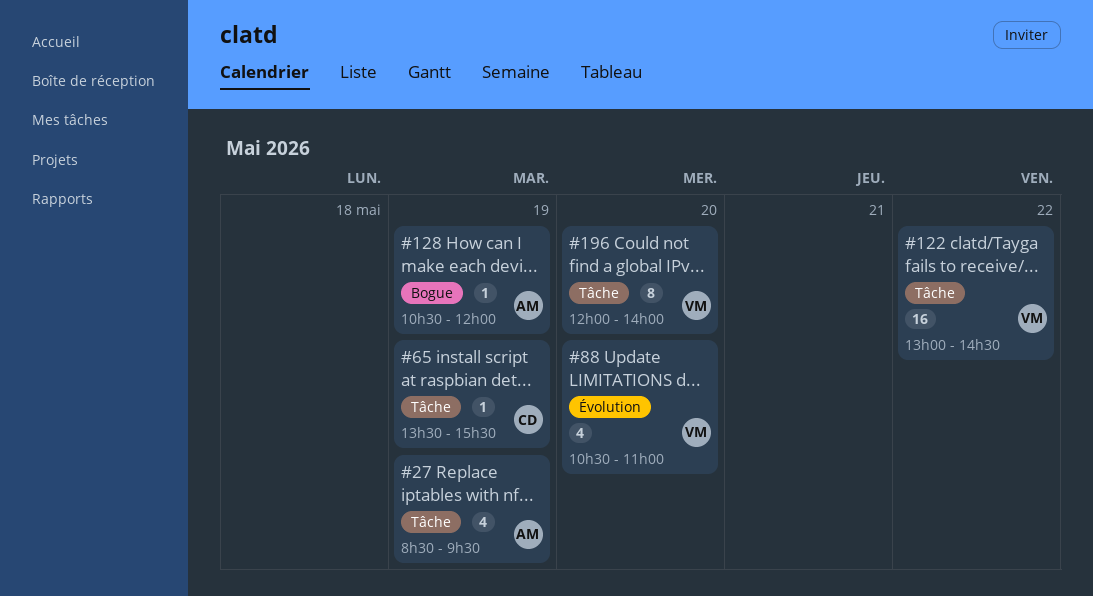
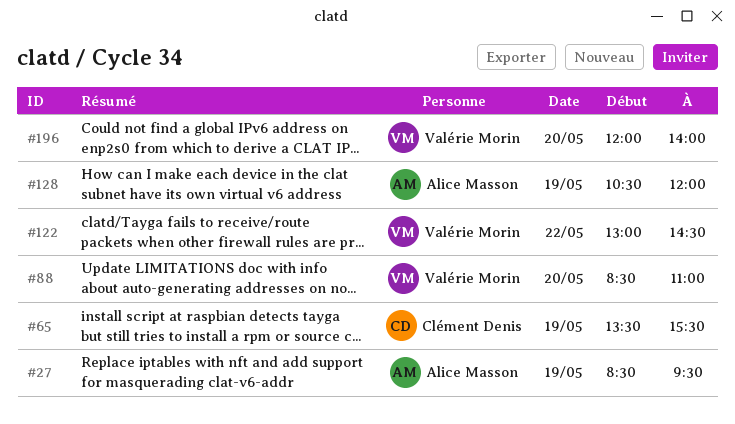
#88, begins: 10:30 -> 08:30

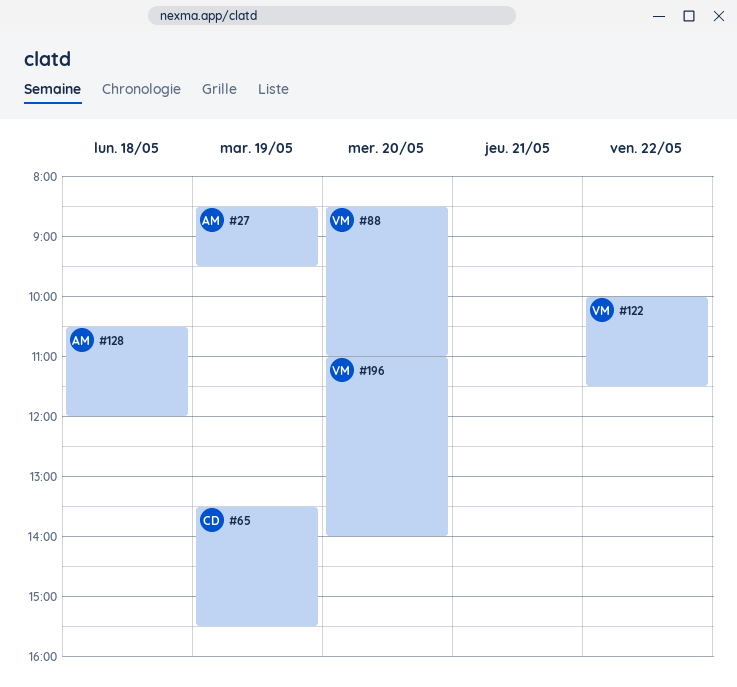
#122, begins: 13:00 -> 10:00
#122, ends: 14:30 -> 11:30
#128, day: May 19 -> May 18
#196, begins: 12:00 -> 11:00

